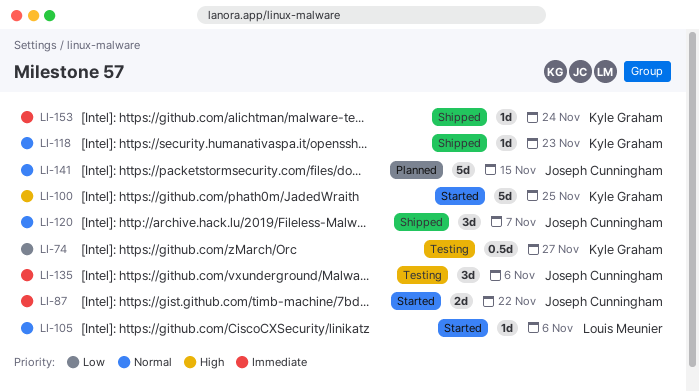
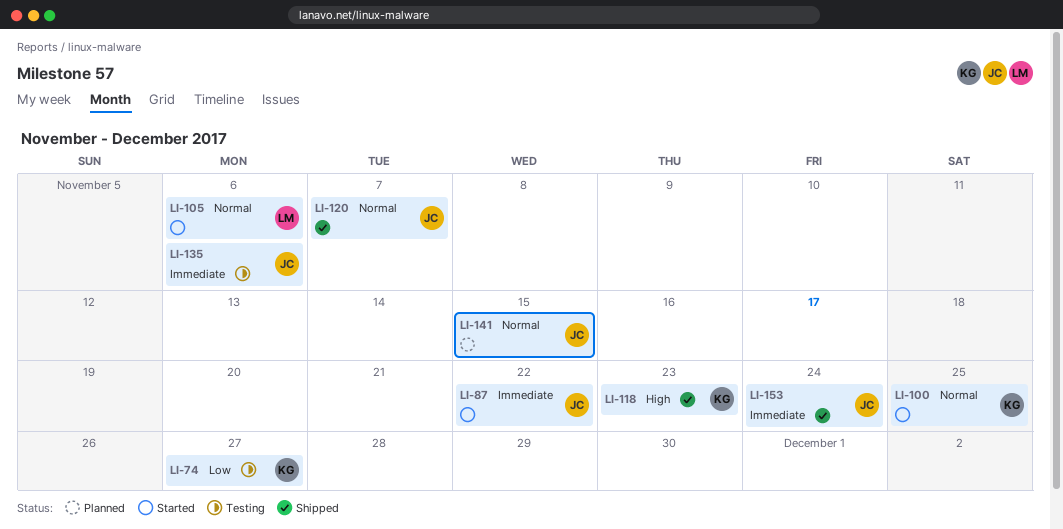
LI-100, priority: High -> Normal
LI-118, priority: Normal -> High
LI-153, owner: Kyle Graham -> Joseph Cunningham

